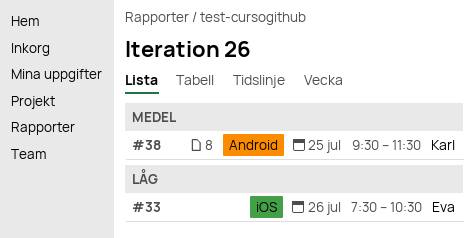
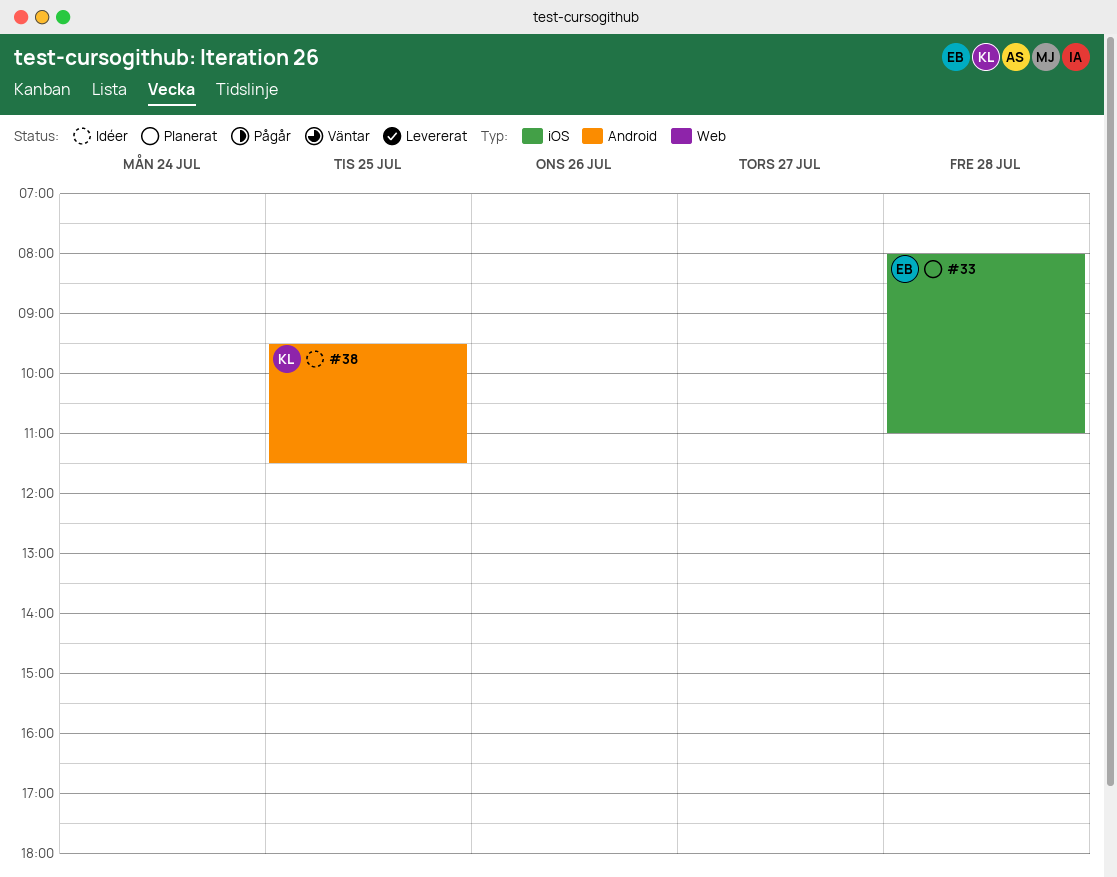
#33, day: Jul 26 -> Jul 28
#33, begins: 07:30 -> 08:00
#33, ends: 10:30 -> 11:00

